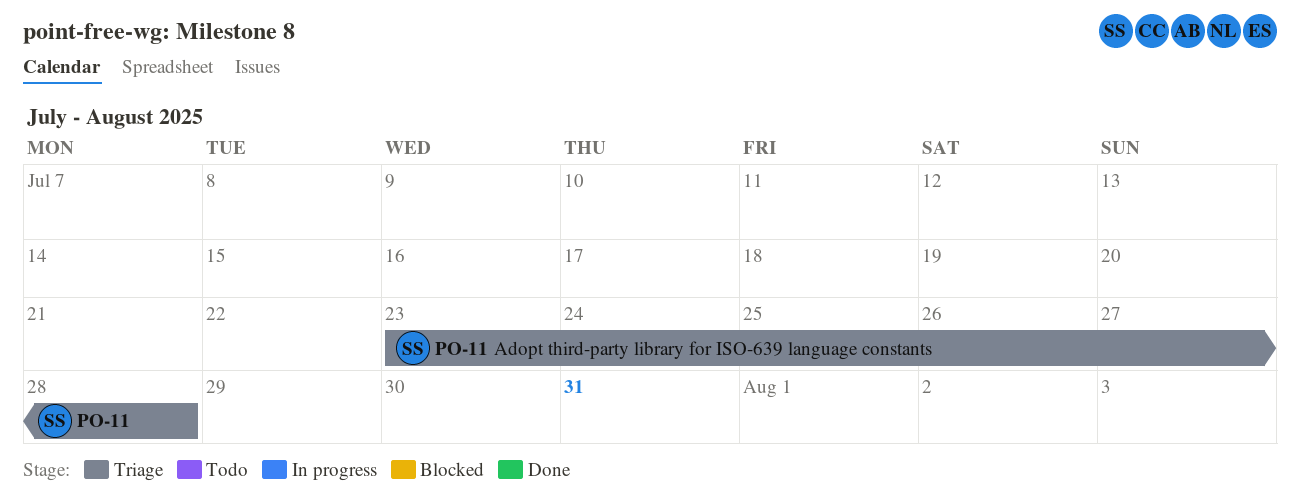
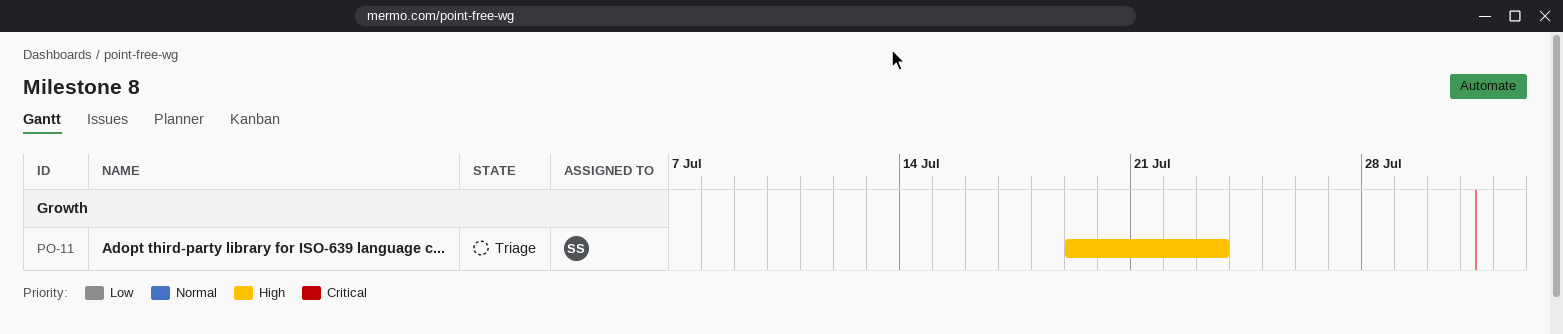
PO-11, start: Jul 23 -> Jul 19
PO-11, due: Jul 28 -> Jul 23

